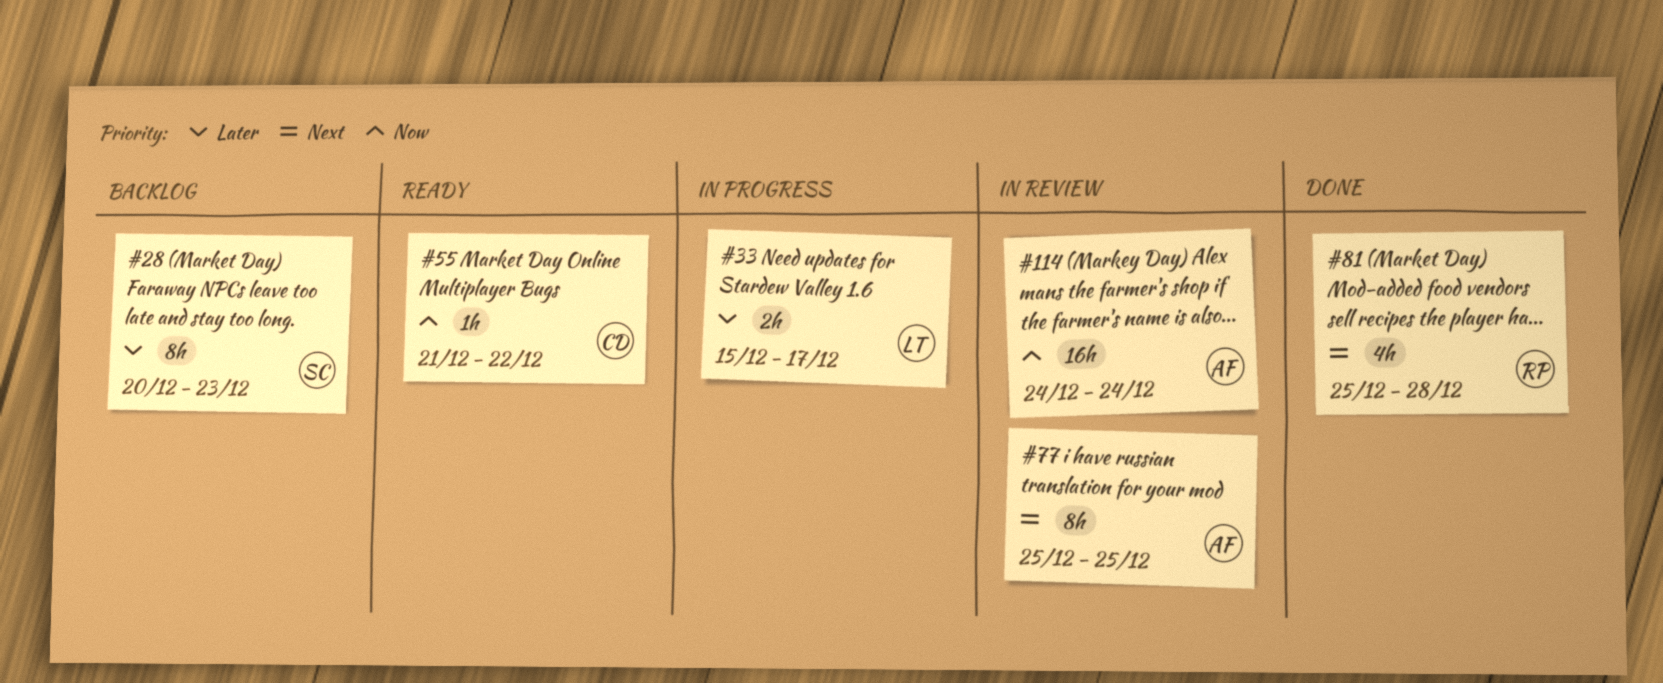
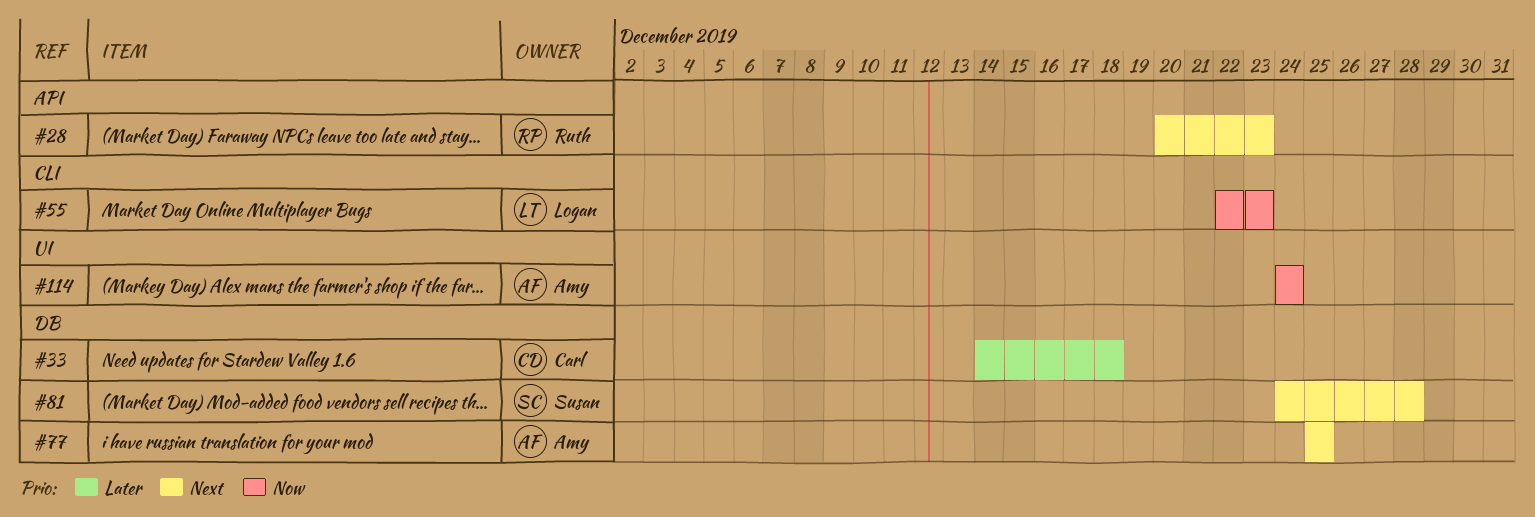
#28, owner: Susan -> Ruth
#28, priority: Later -> Next
#33, owner: Logan -> Carl
#33, start: Dec 15 -> Dec 14
#33, due: Dec 17 -> Dec 18
#55, owner: Carl -> Logan
#55, start: Dec 21 -> Dec 22
#55, due: Dec 22 -> Dec 23
#81, owner: Ruth -> Susan
#81, start: Dec 25 -> Dec 24

